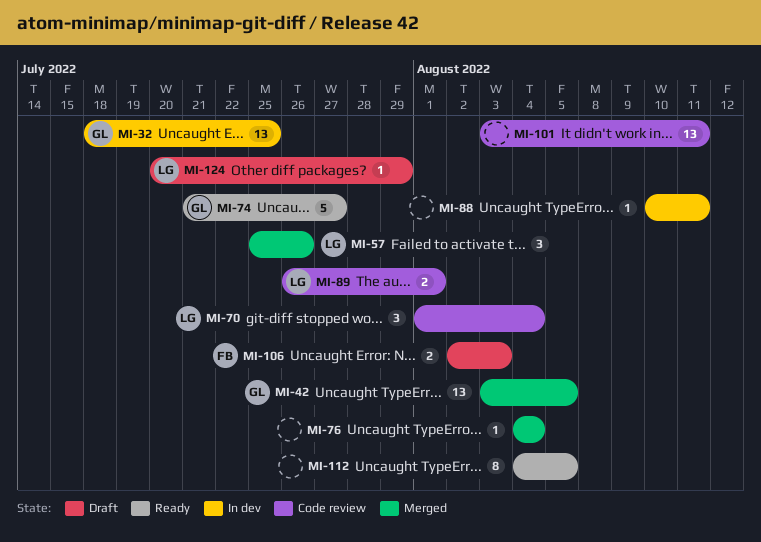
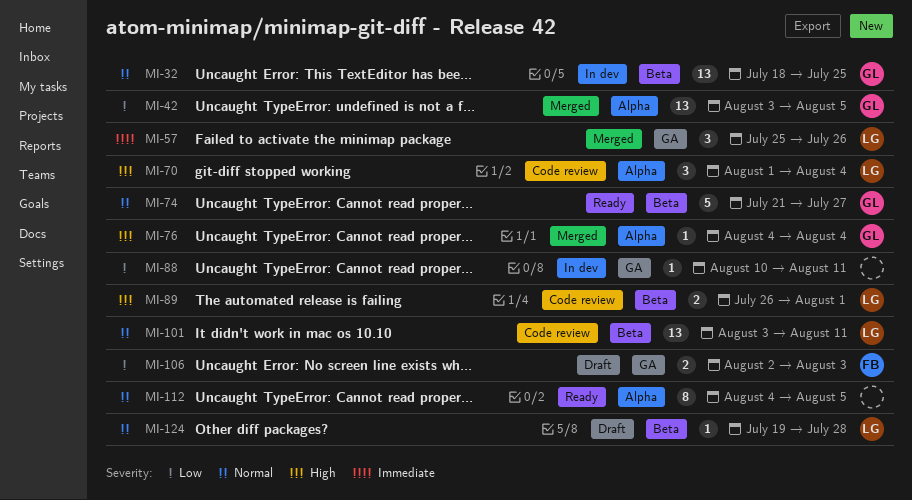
MI-76, owner: none -> GL
MI-101, owner: none -> LG
MI-124, start: Jul 20 -> Jul 19
MI-124, due: Jul 29 -> Jul 28

